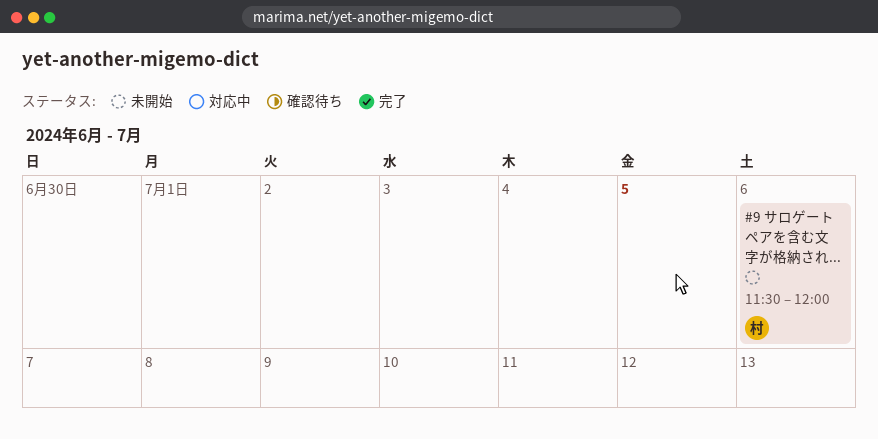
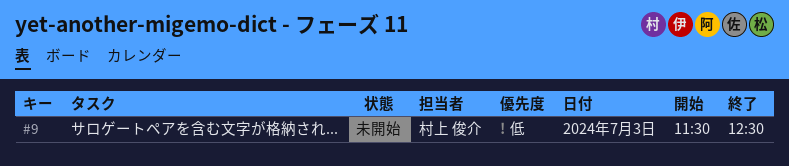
#9, day: Jul 6 -> Jul 3
#9, ends: 12:00 -> 12:30

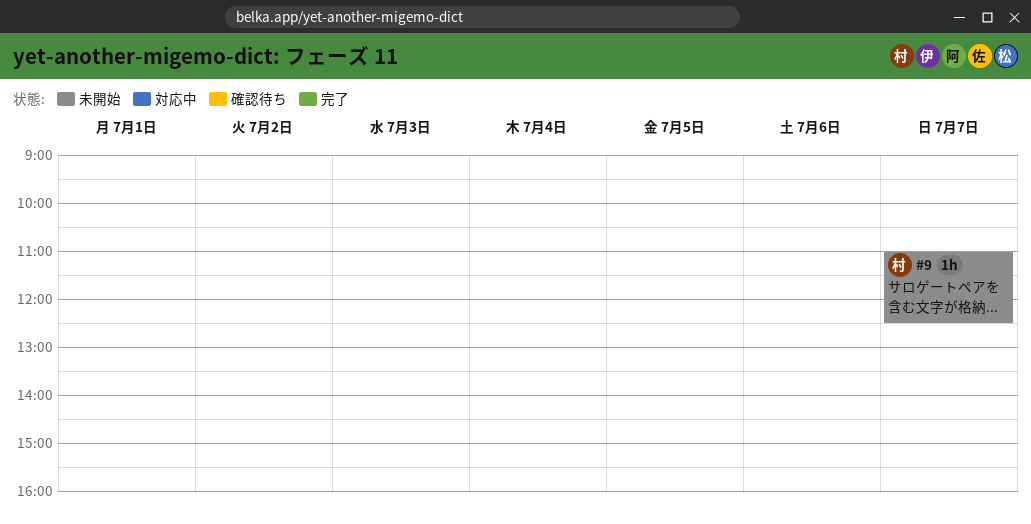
#9, day: Jul 3 -> Jul 7
#9, begins: 11:30 -> 11:00

